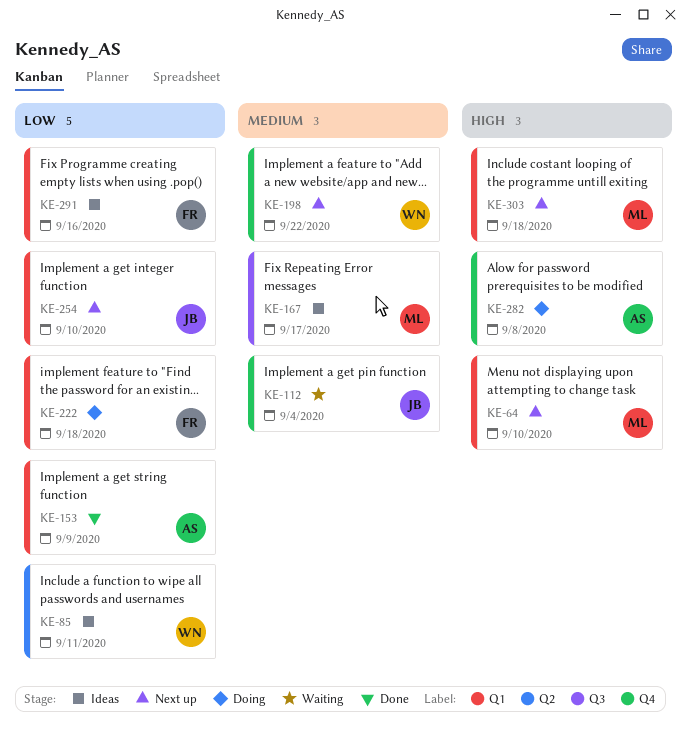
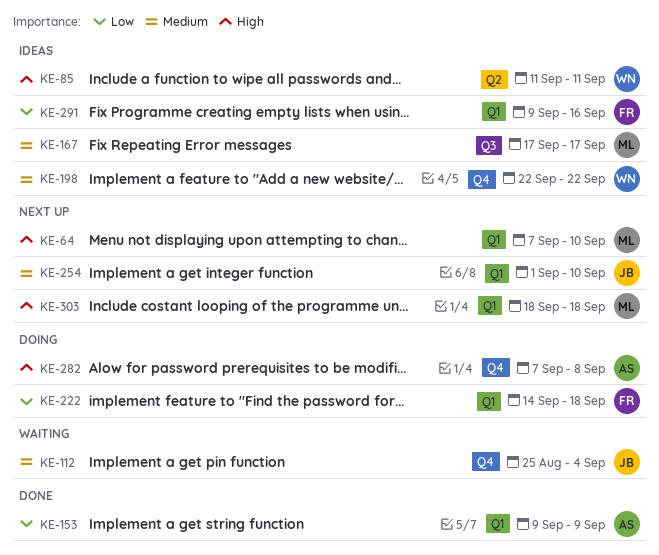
KE-85, priority: Low -> High
KE-198, status: Next up -> Ideas
KE-254, priority: Low -> Medium

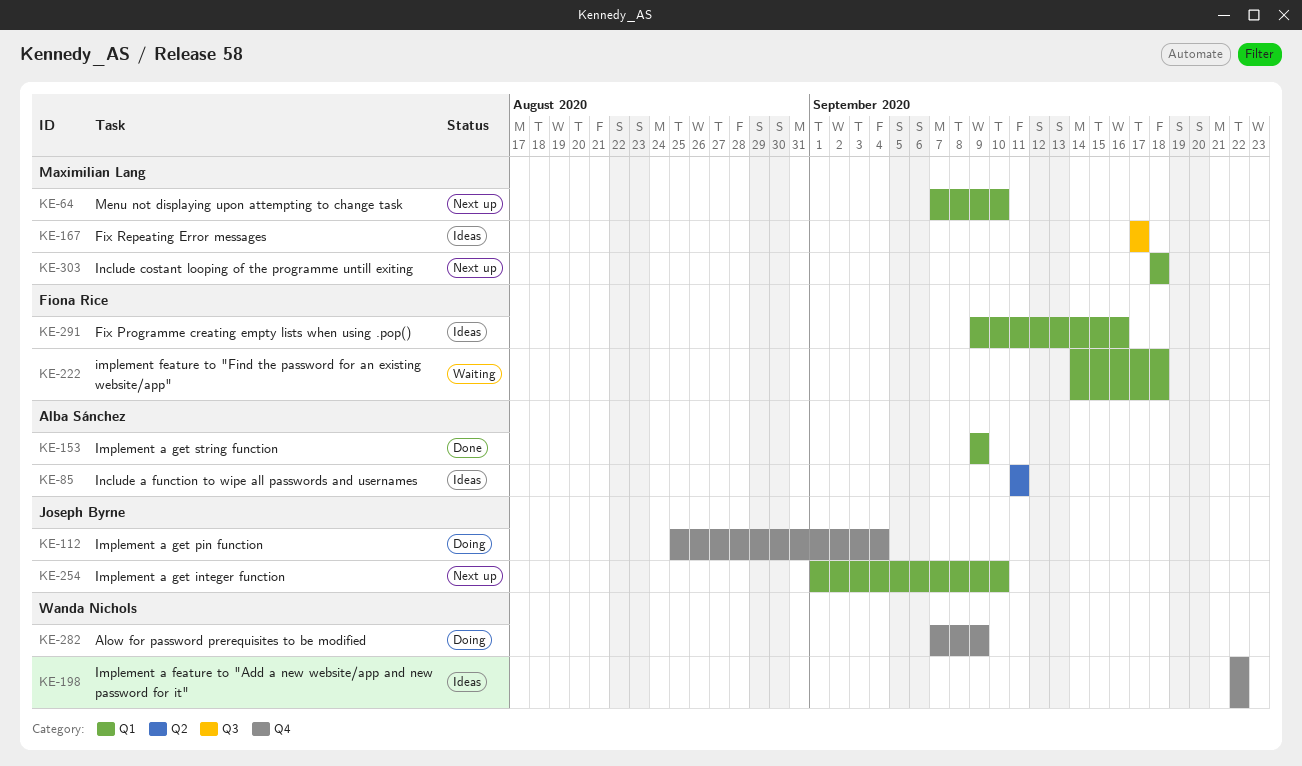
KE-85, owner: Wanda Nichols -> Alba Sánchez
KE-112, status: Waiting -> Doing
KE-222, status: Doing -> Waiting
KE-282, owner: Alba Sánchez -> Wanda Nichols
KE-282, due: Sep 8 -> Sep 9

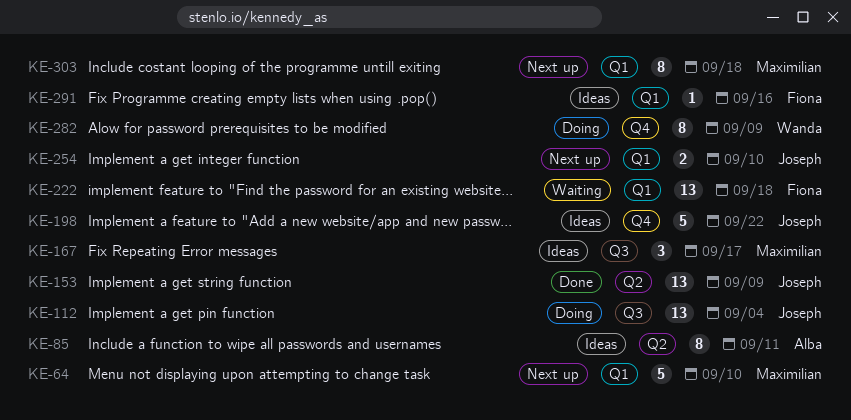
KE-112, label: Q4 -> Q3
KE-153, owner: Alba Sánchez -> Joseph Byrne
KE-153, label: Q1 -> Q2
KE-198, owner: Wanda Nichols -> Joseph Byrne

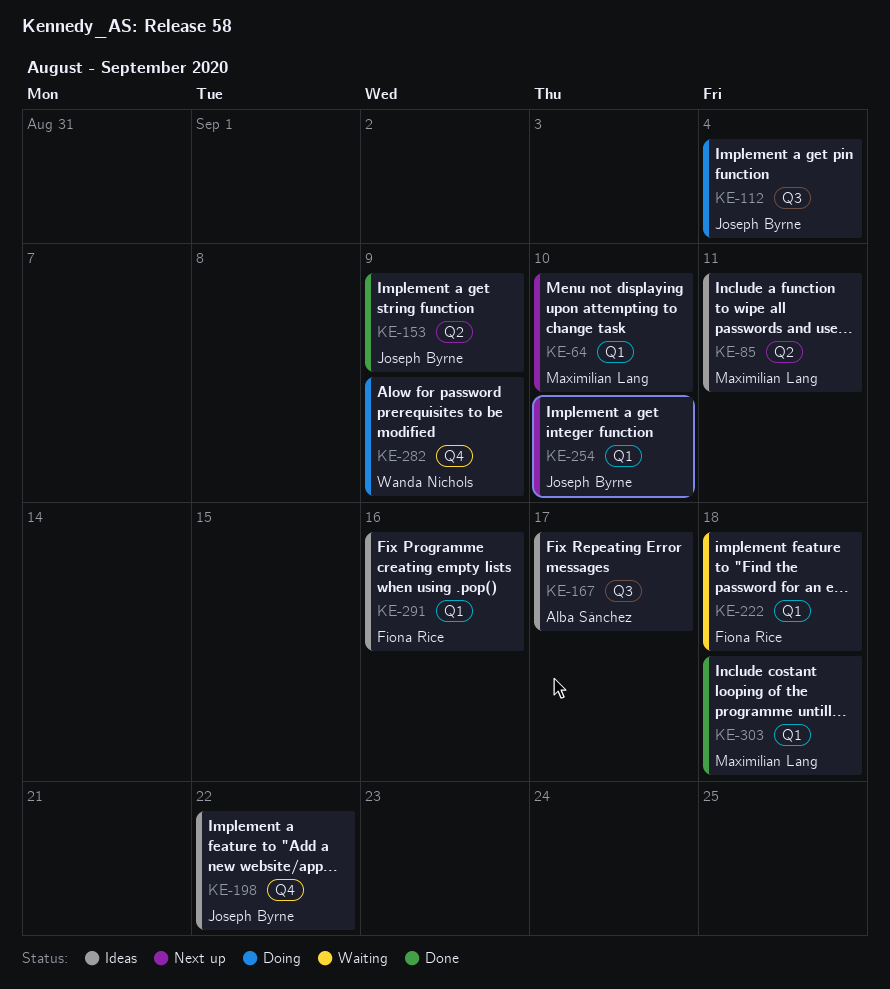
KE-85, owner: Alba Sánchez -> Maximilian Lang
KE-167, owner: Maximilian Lang -> Alba Sánchez
KE-303, status: Next up -> Done

